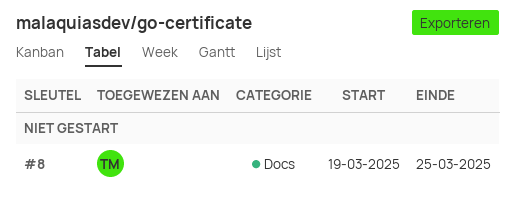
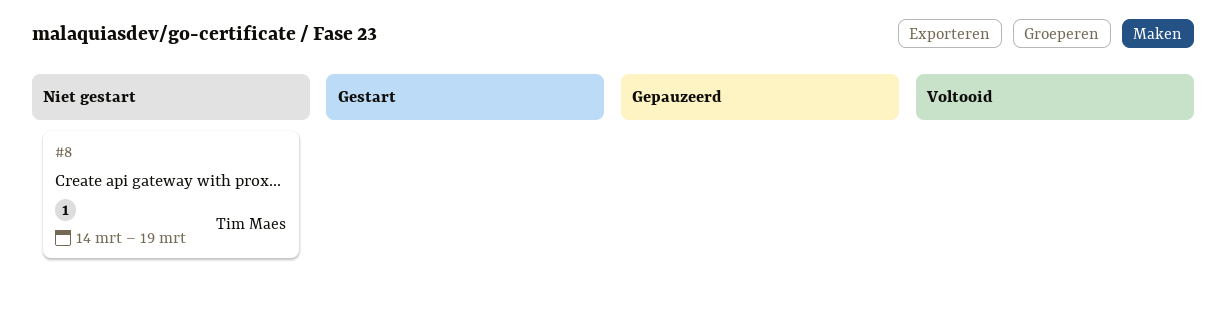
#8, start: Mar 19 -> Mar 14
#8, due: Mar 25 -> Mar 19

